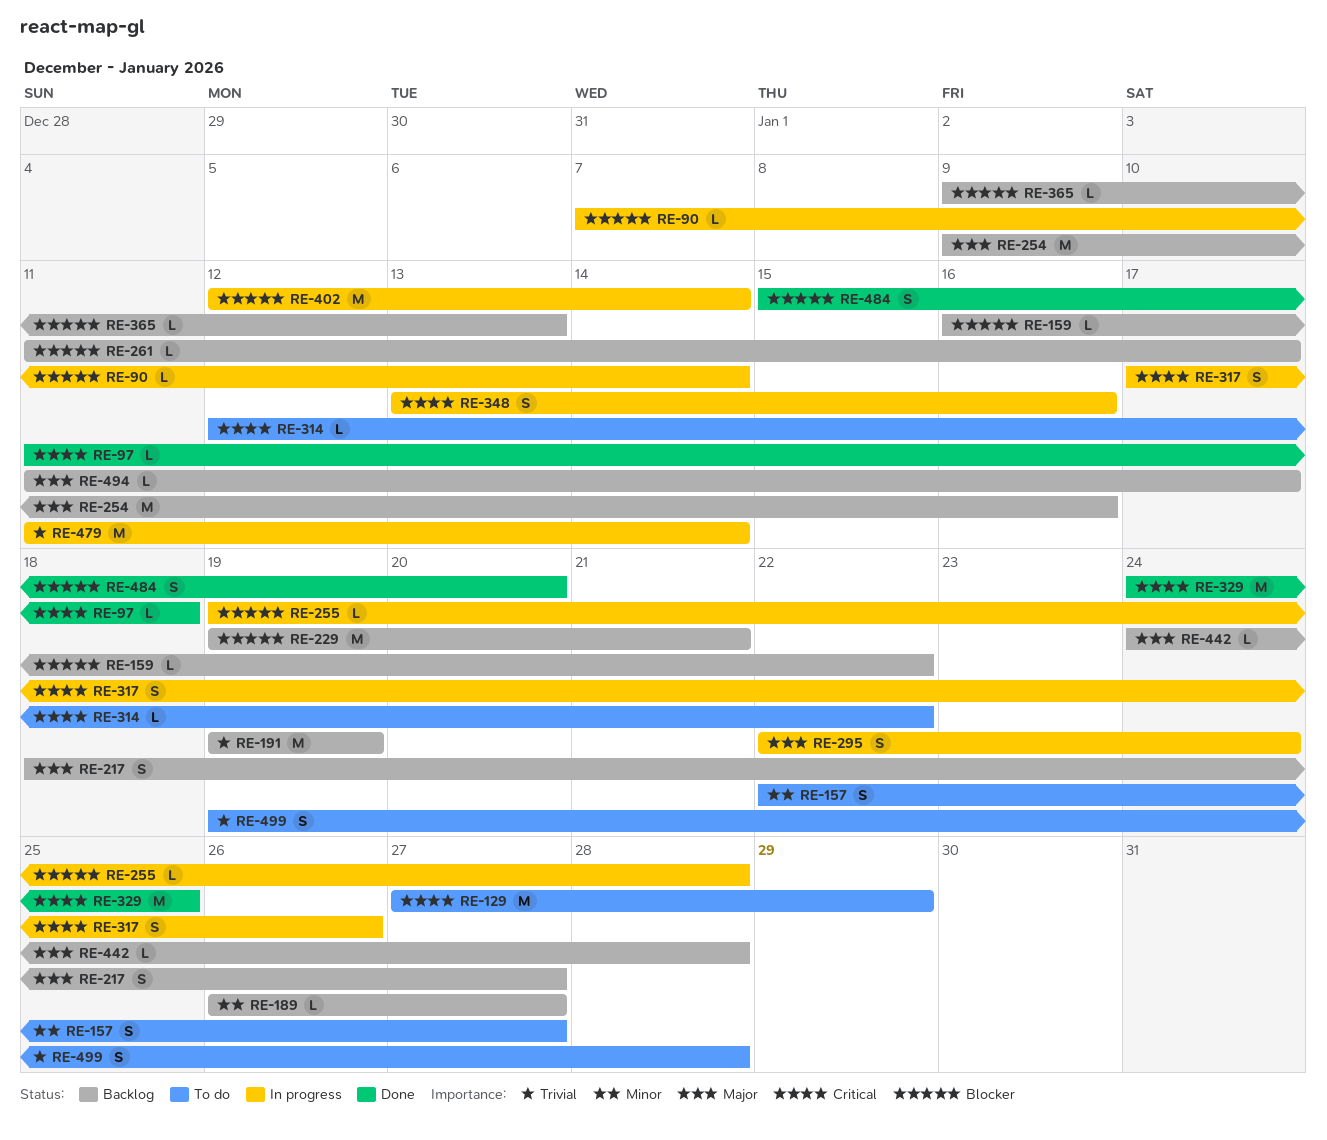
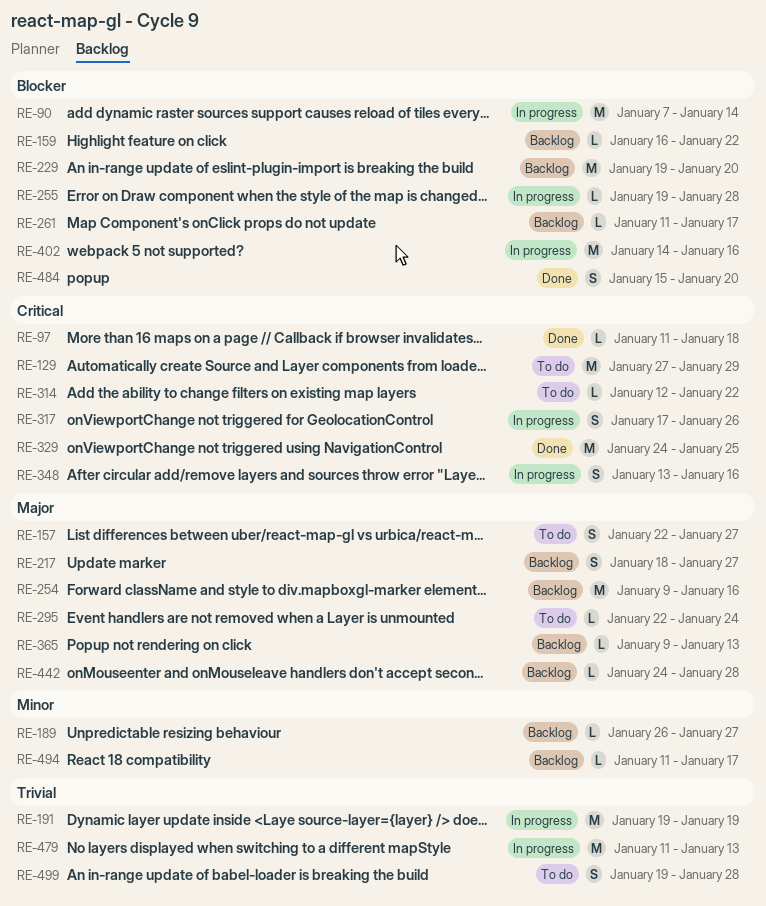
RE-90, estimate: L -> M
RE-157, priority: Minor -> Major
RE-191, status: Backlog -> In progress
RE-229, due: Jan 21 -> Jan 20
RE-295, status: In progress -> To do
RE-295, estimate: S -> L
RE-365, priority: Blocker -> Major
RE-402, start: Jan 12 -> Jan 14
RE-402, due: Jan 14 -> Jan 16
RE-479, due: Jan 14 -> Jan 13
RE-494, priority: Major -> Minor

